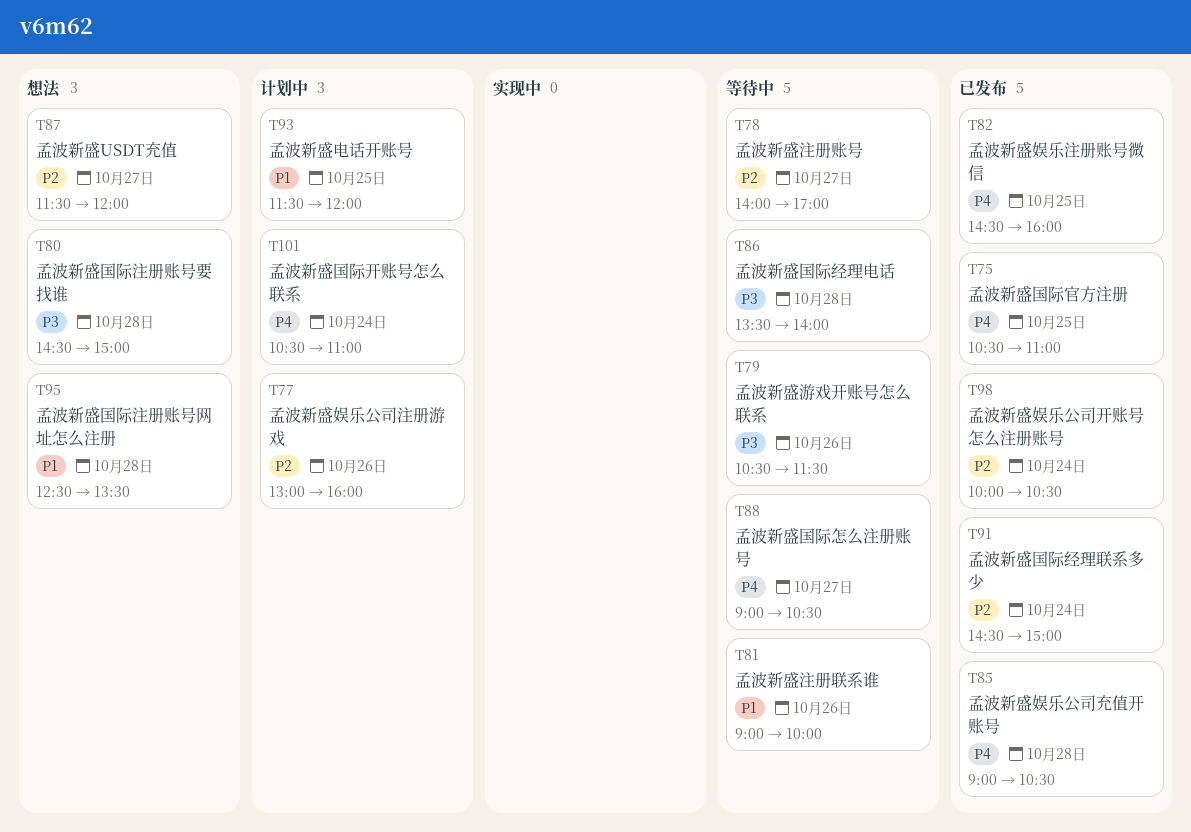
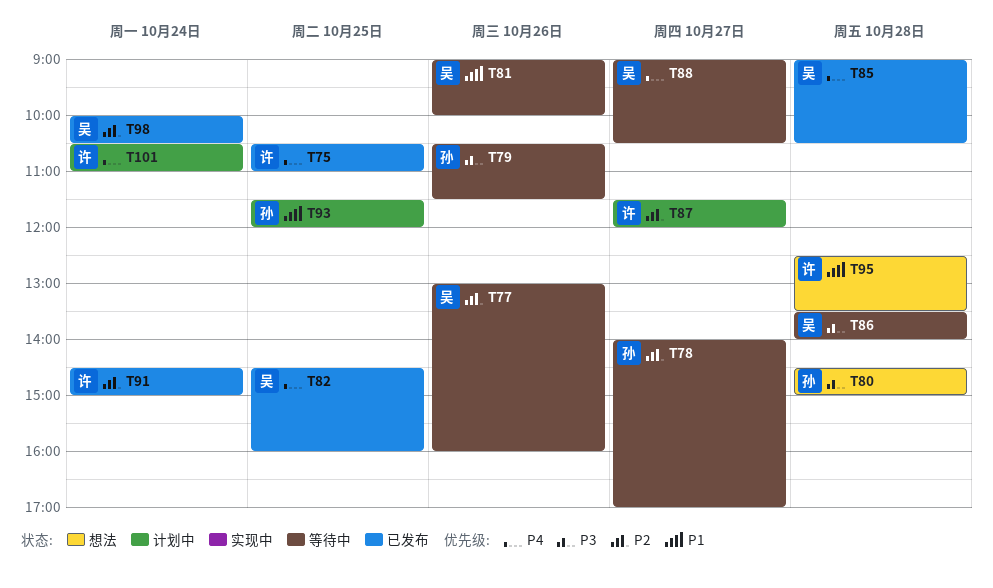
T77, status: 计划中 -> 等待中
T87, status: 想法 -> 计划中

